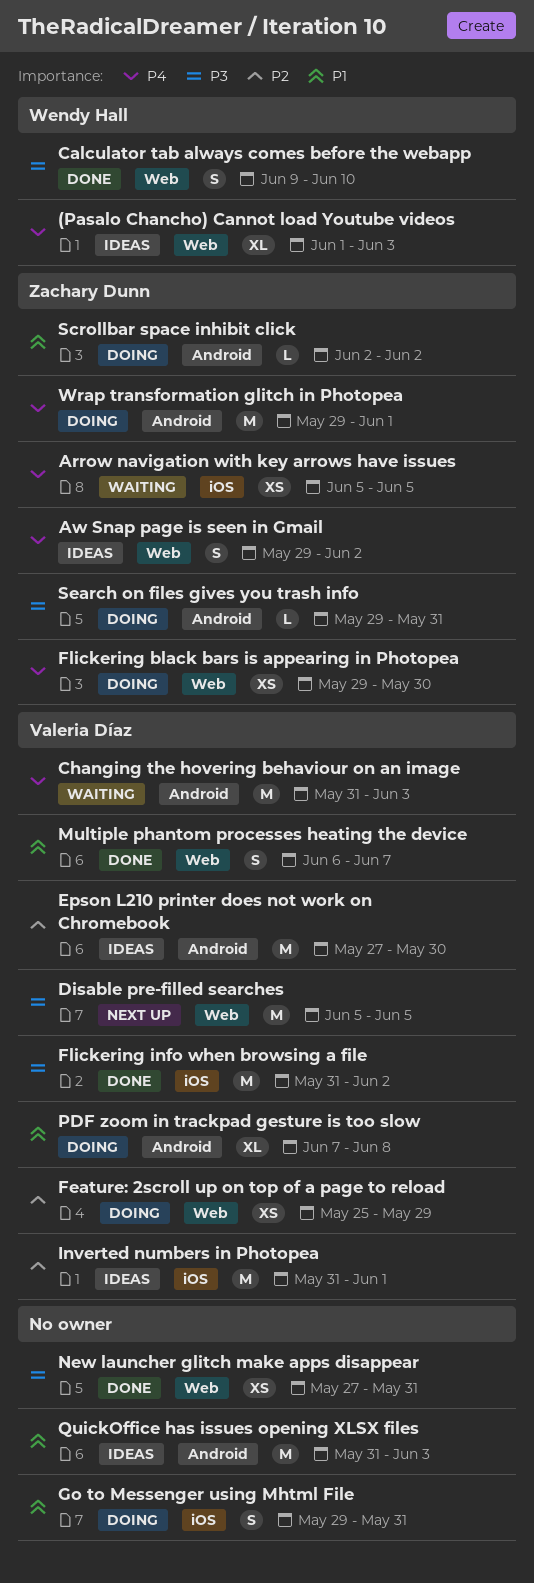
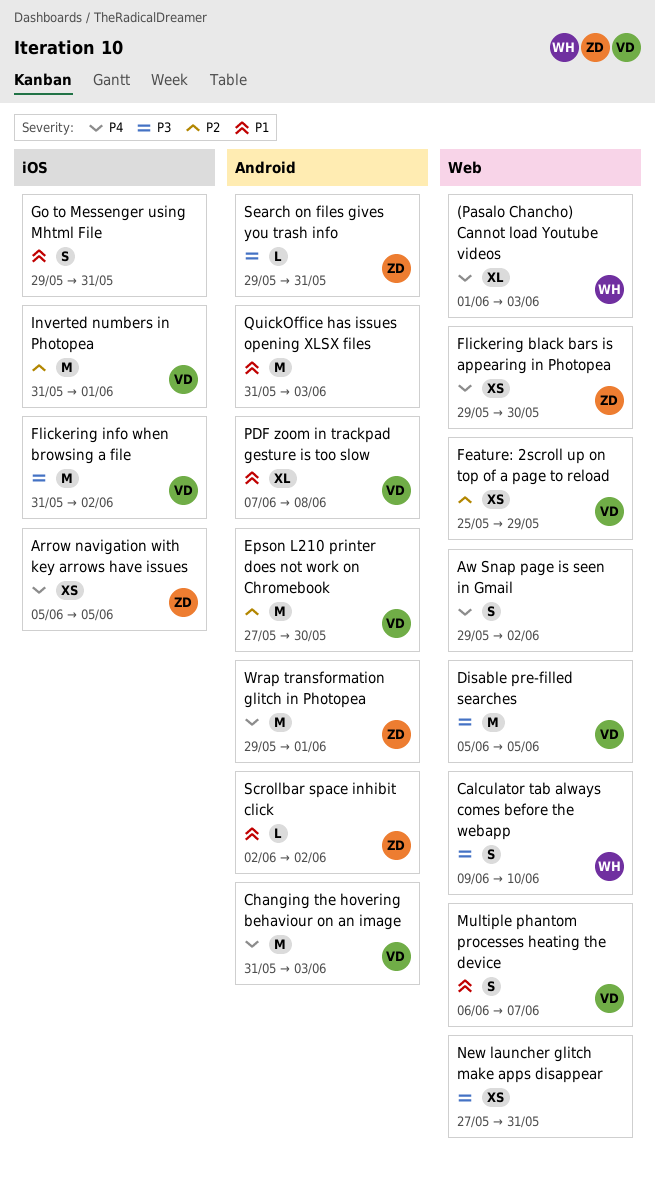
Aw Snap page is seen in Gmail, owner: Zachary Dunn -> none

